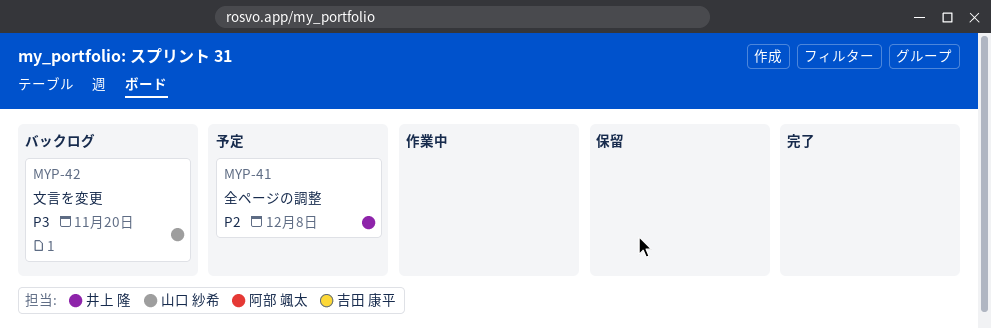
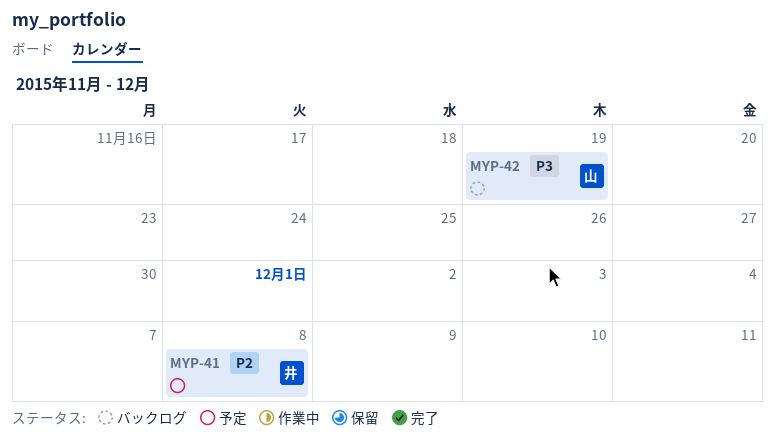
MYP-42, due: Nov 20 -> Nov 19

